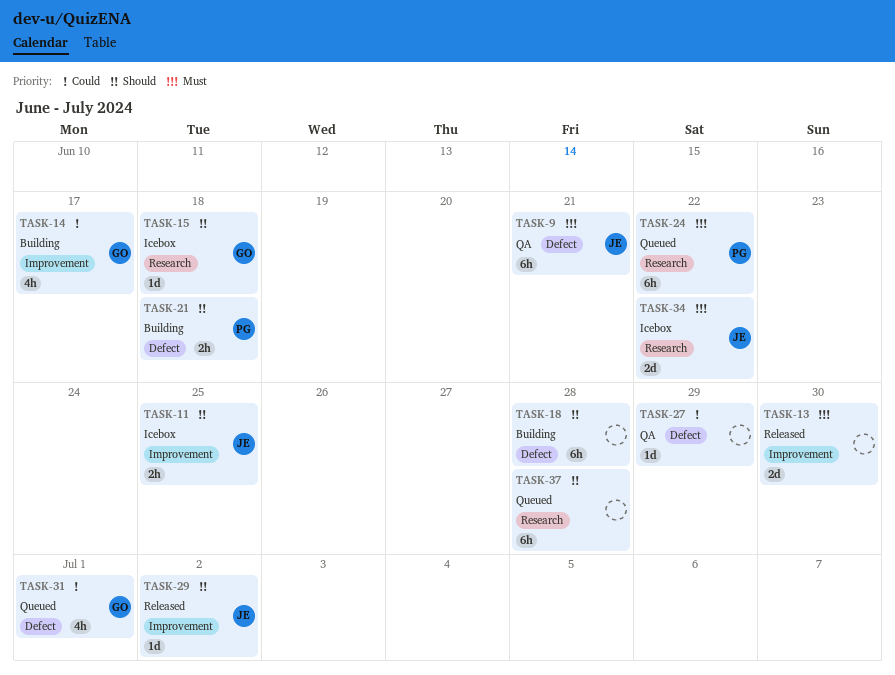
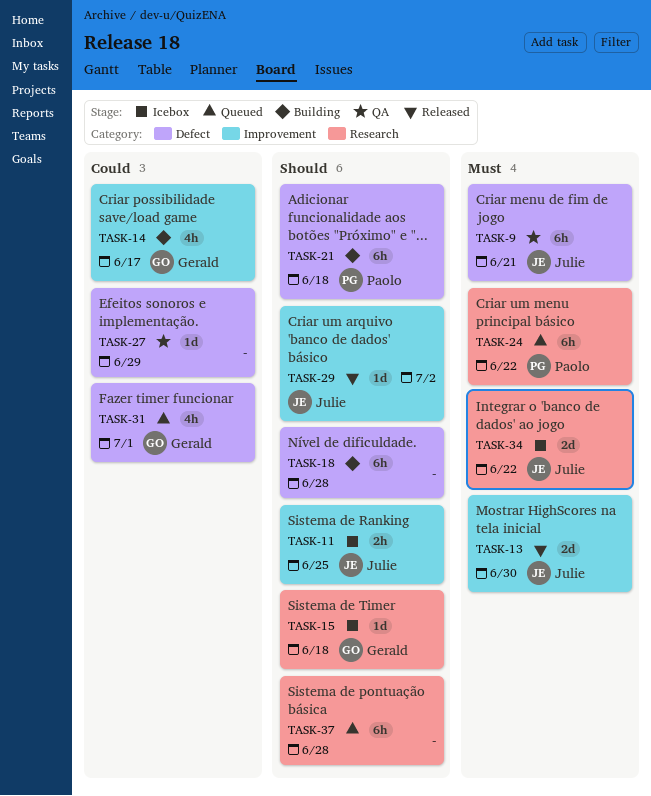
TASK-13, owner: none -> Julie
TASK-21, estimate: 2h -> 6h

